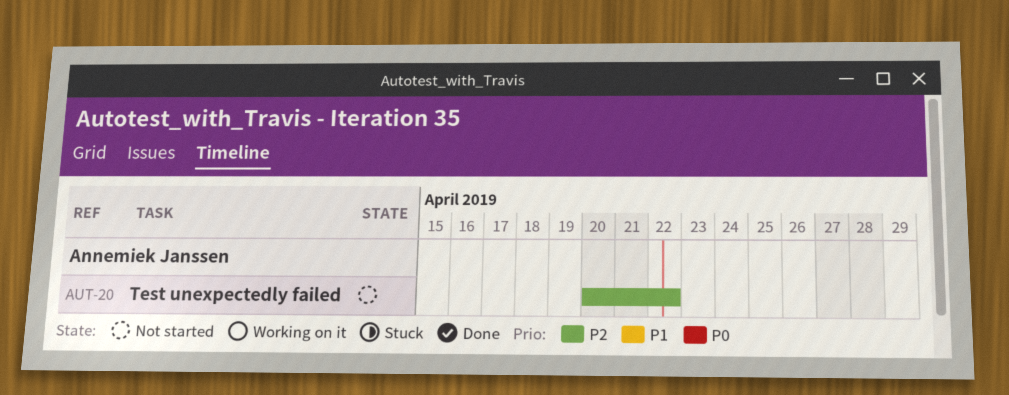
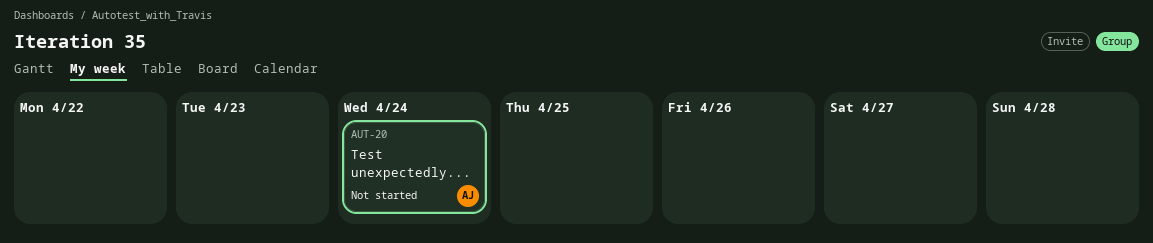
AUT-20, due: Apr 22 -> Apr 24

